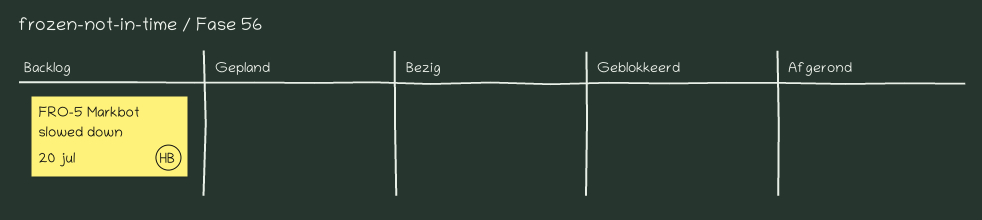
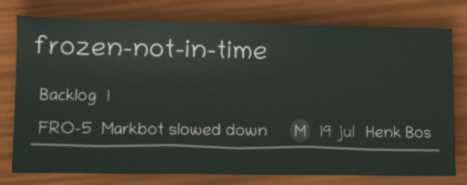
FRO-5, due: Jul 20 -> Jul 19

